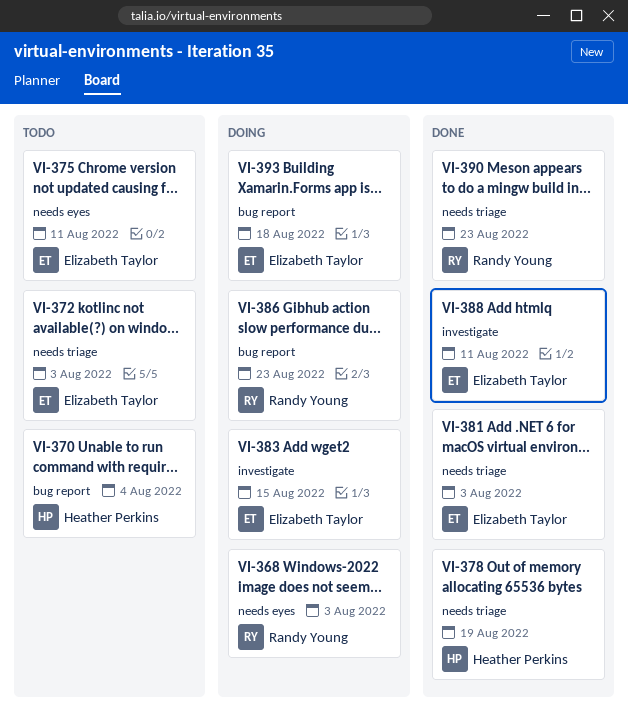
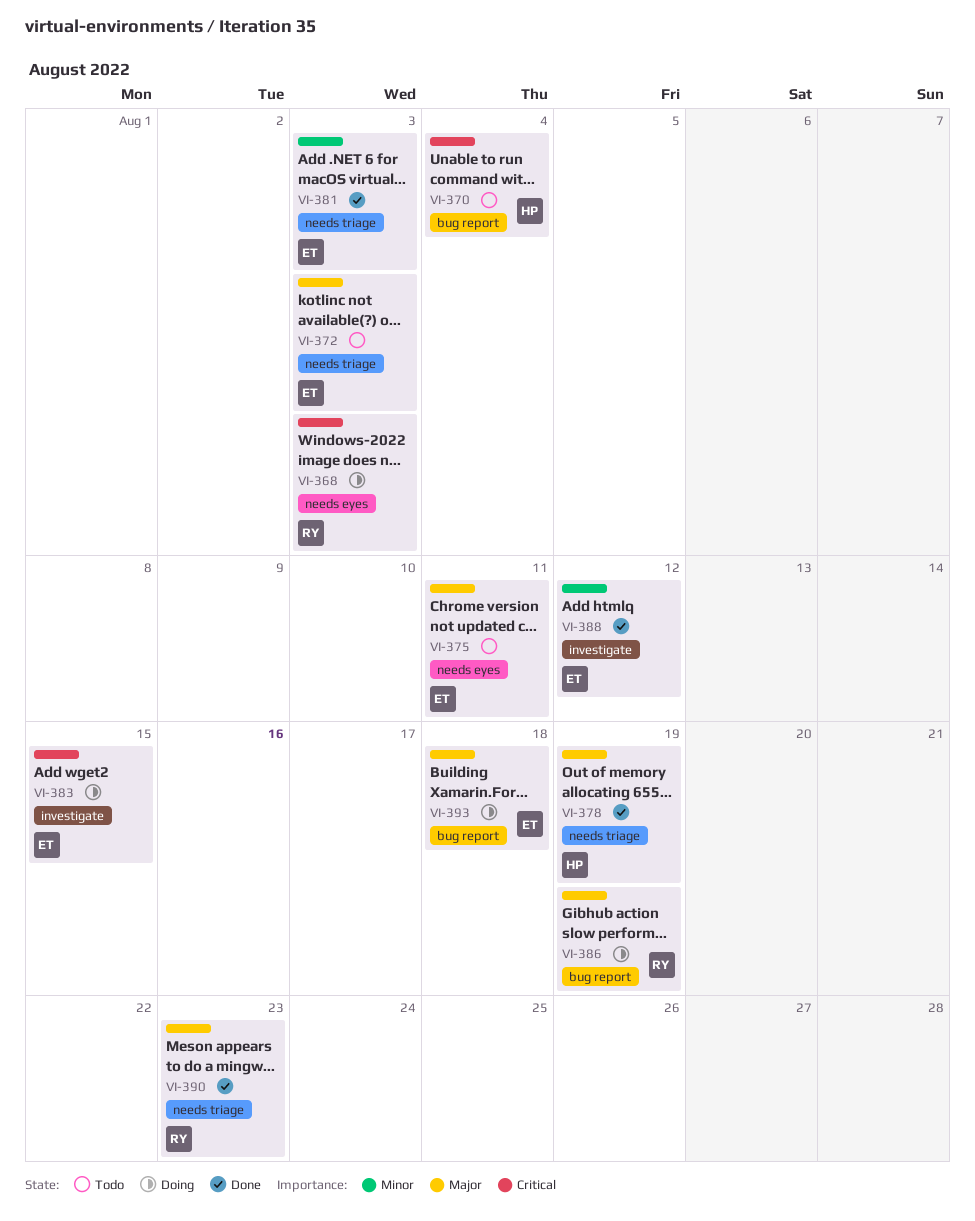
VI-386, due: Aug 23 -> Aug 19
VI-388, due: Aug 11 -> Aug 12

